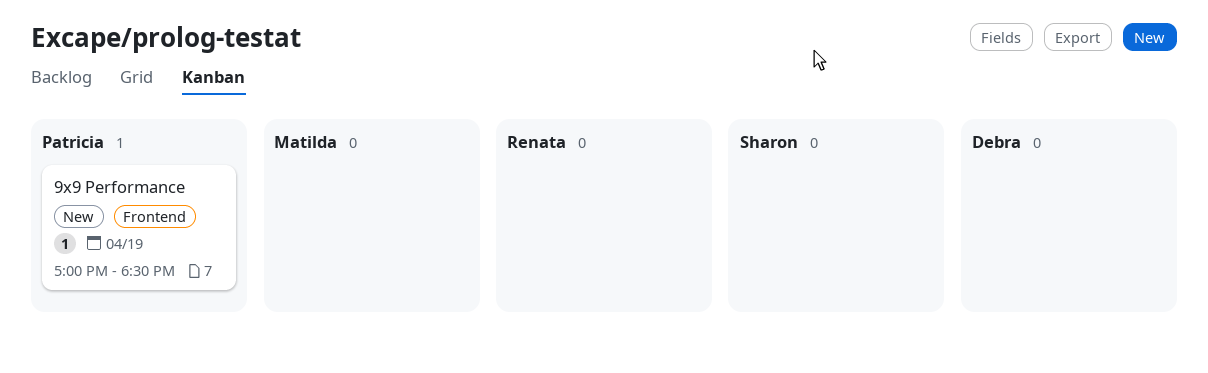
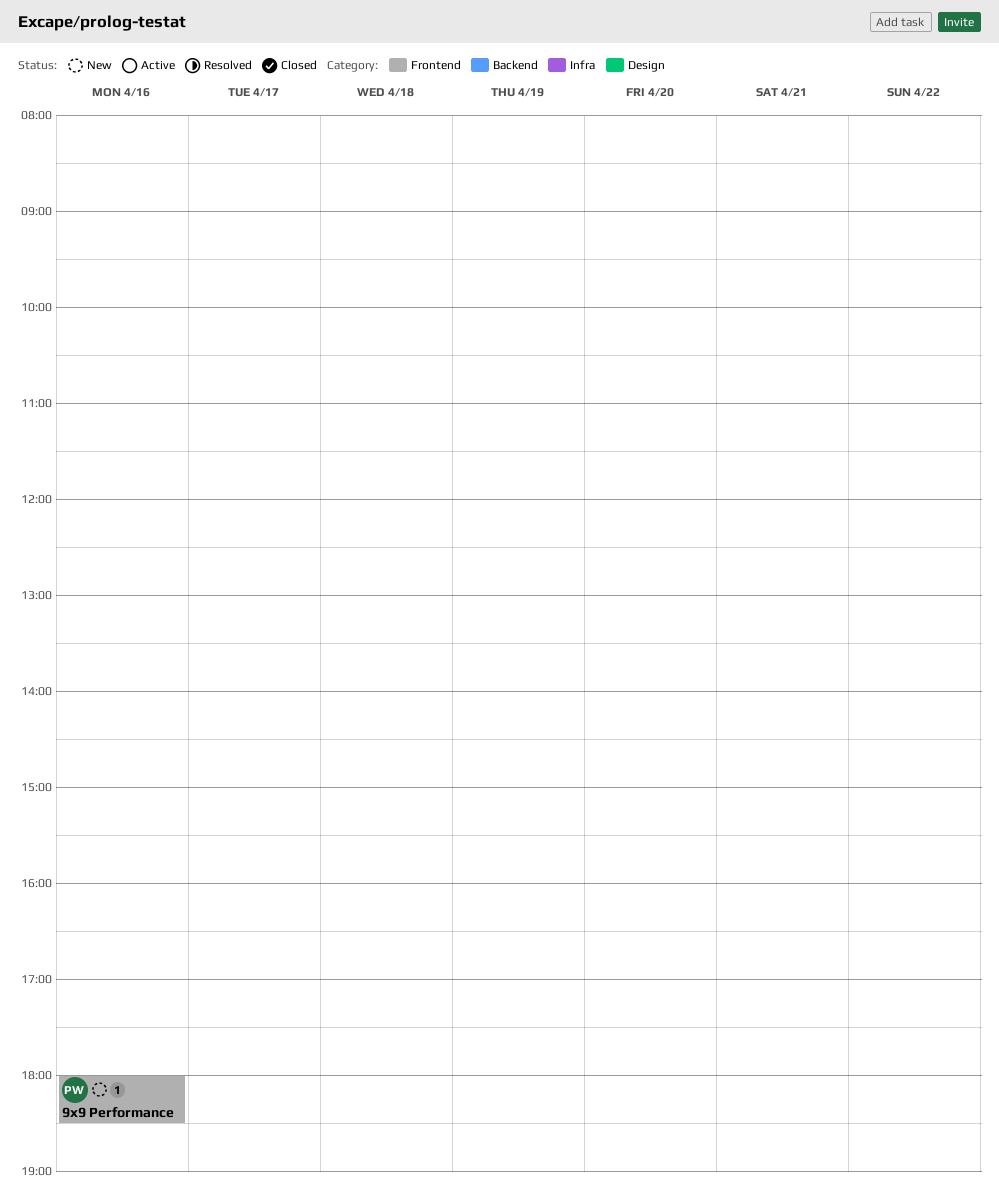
9x9 Performance, day: Apr 19 -> Apr 16
9x9 Performance, begins: 17:00 -> 18:00

